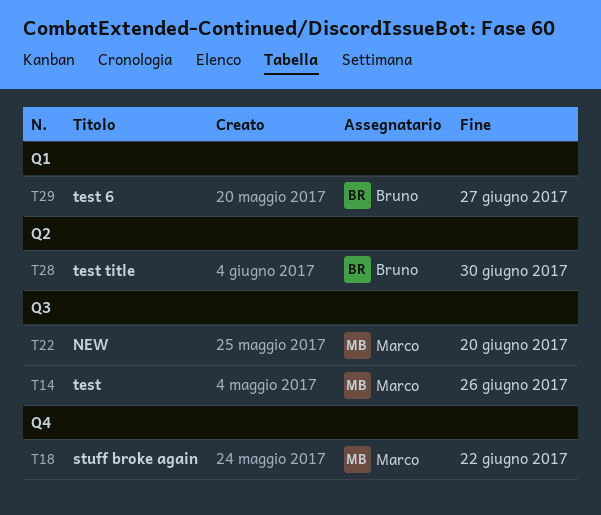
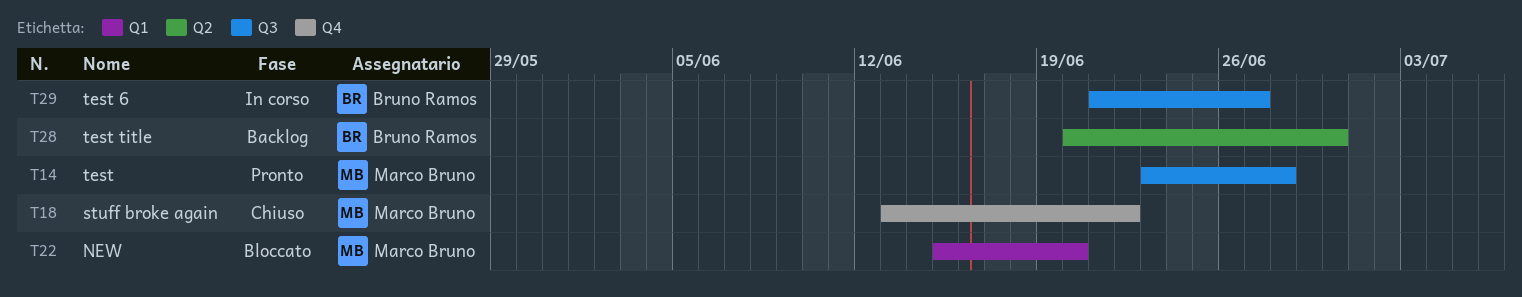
T14, due: Jun 26 -> Jun 28
T22, label: Q3 -> Q1
T29, label: Q1 -> Q3

